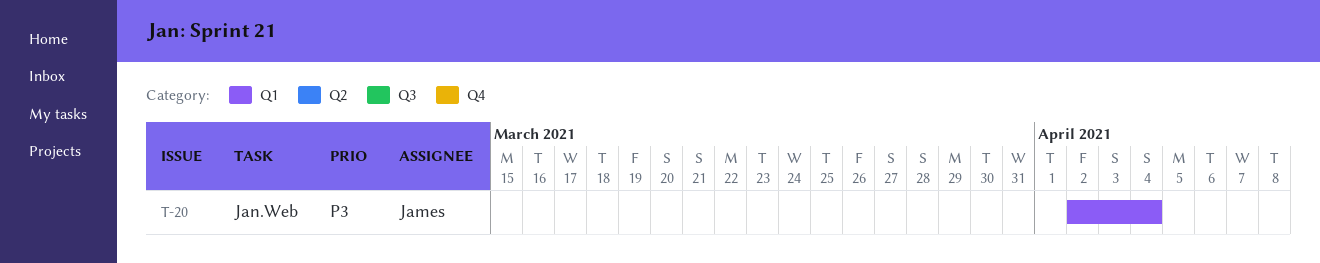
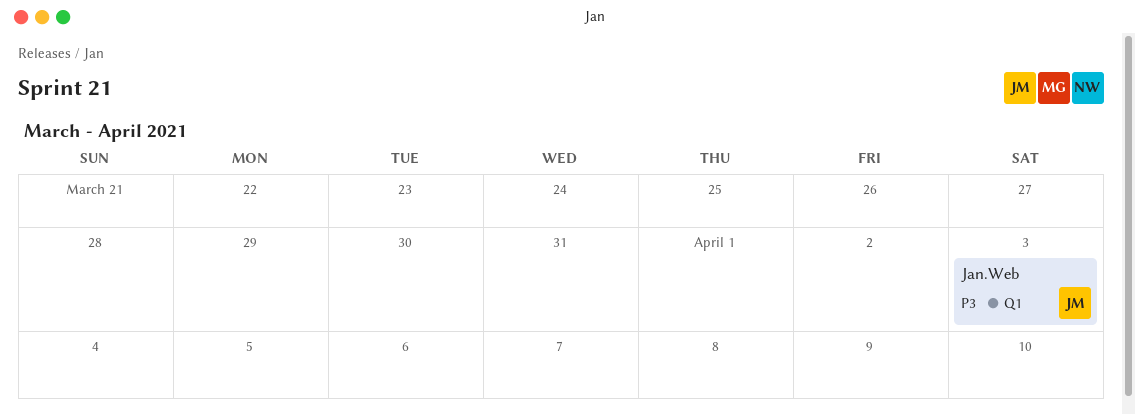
Jan.Web, due: Apr 4 -> Apr 3

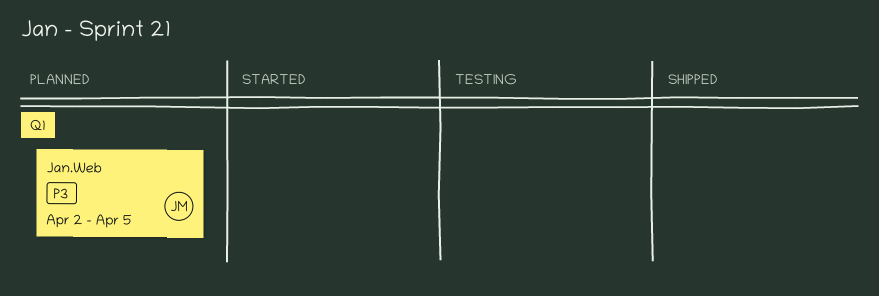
Jan.Web, due: Apr 3 -> Apr 5

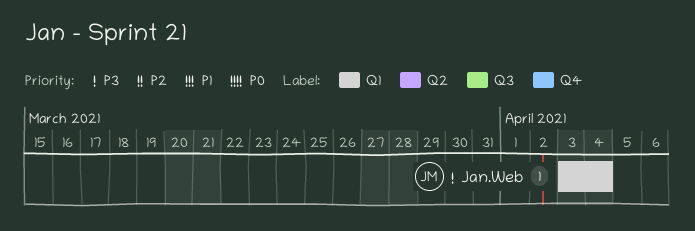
Jan.Web, start: Apr 2 -> Apr 3
Jan.Web, due: Apr 5 -> Apr 4

